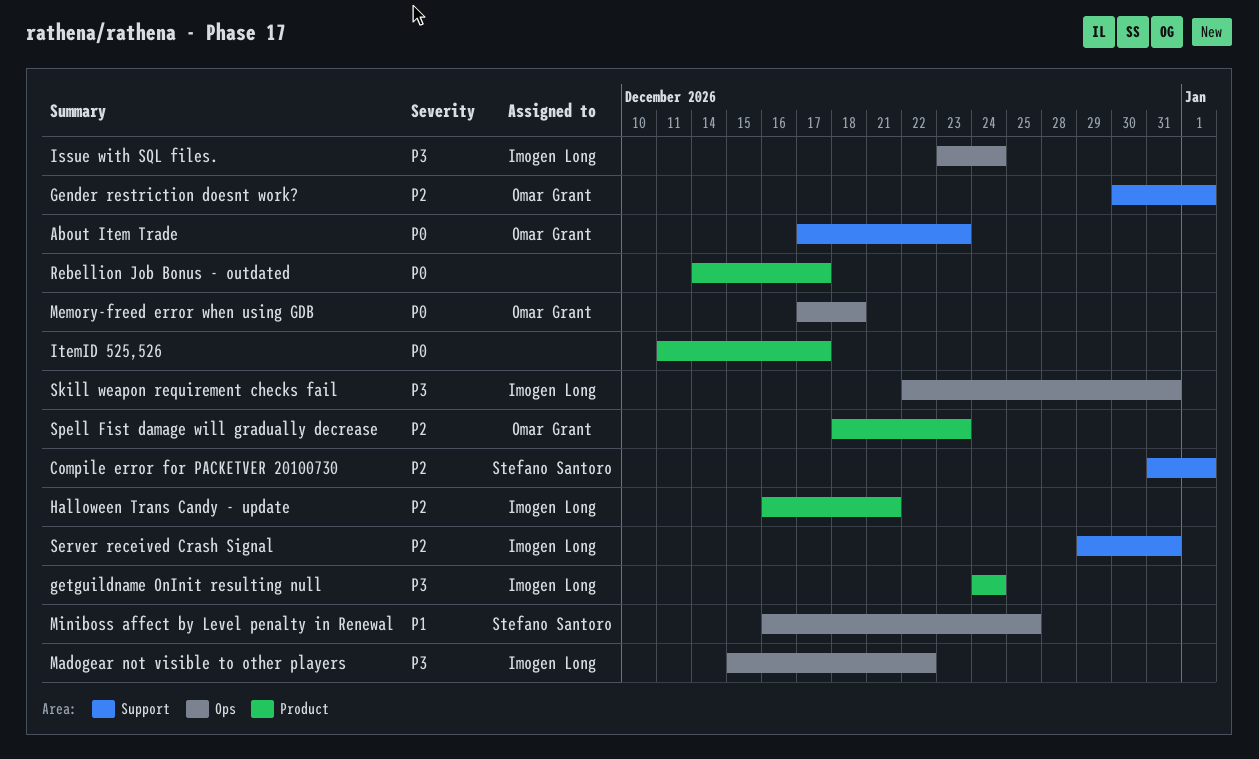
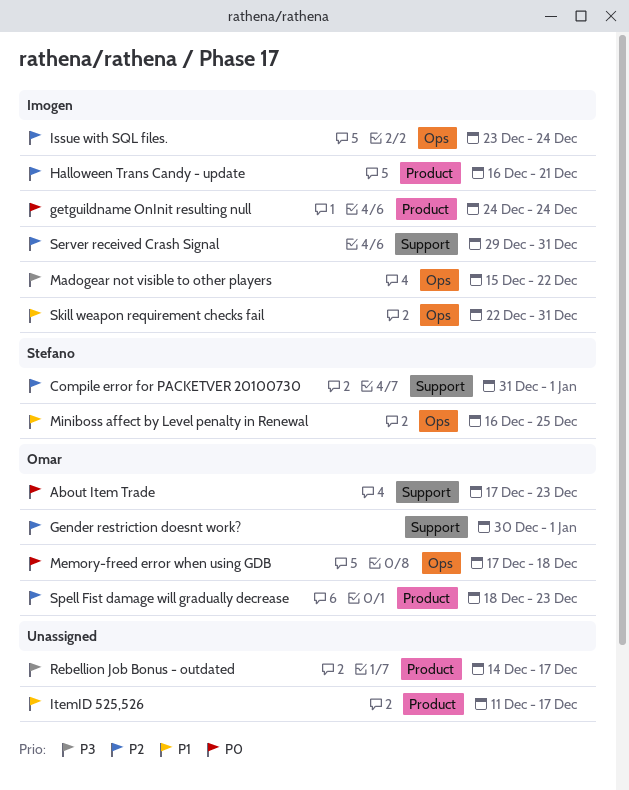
getguildname OnInit resulting null, priority: P3 -> P0
Issue with SQL files., priority: P3 -> P2
ItemID 525,526, priority: P0 -> P1
Rebellion Job Bonus - outdated, priority: P0 -> P3
Skill weapon requirement checks fail, priority: P3 -> P1

